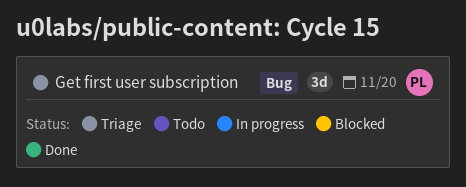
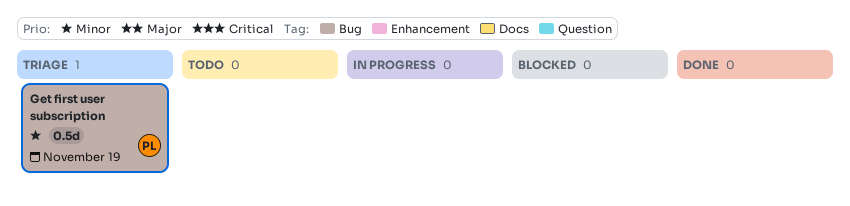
Get first user subscription, estimate: 3d -> 0.5d
Get first user subscription, due: Nov 20 -> Nov 19

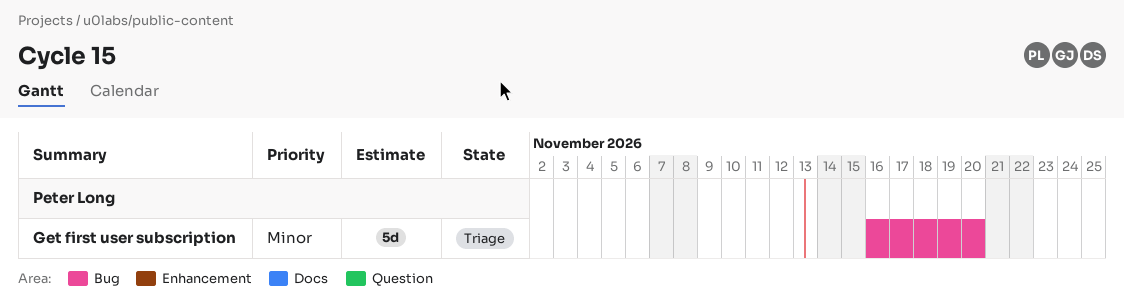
Get first user subscription, estimate: 0.5d -> 5d
Get first user subscription, due: Nov 19 -> Nov 20

